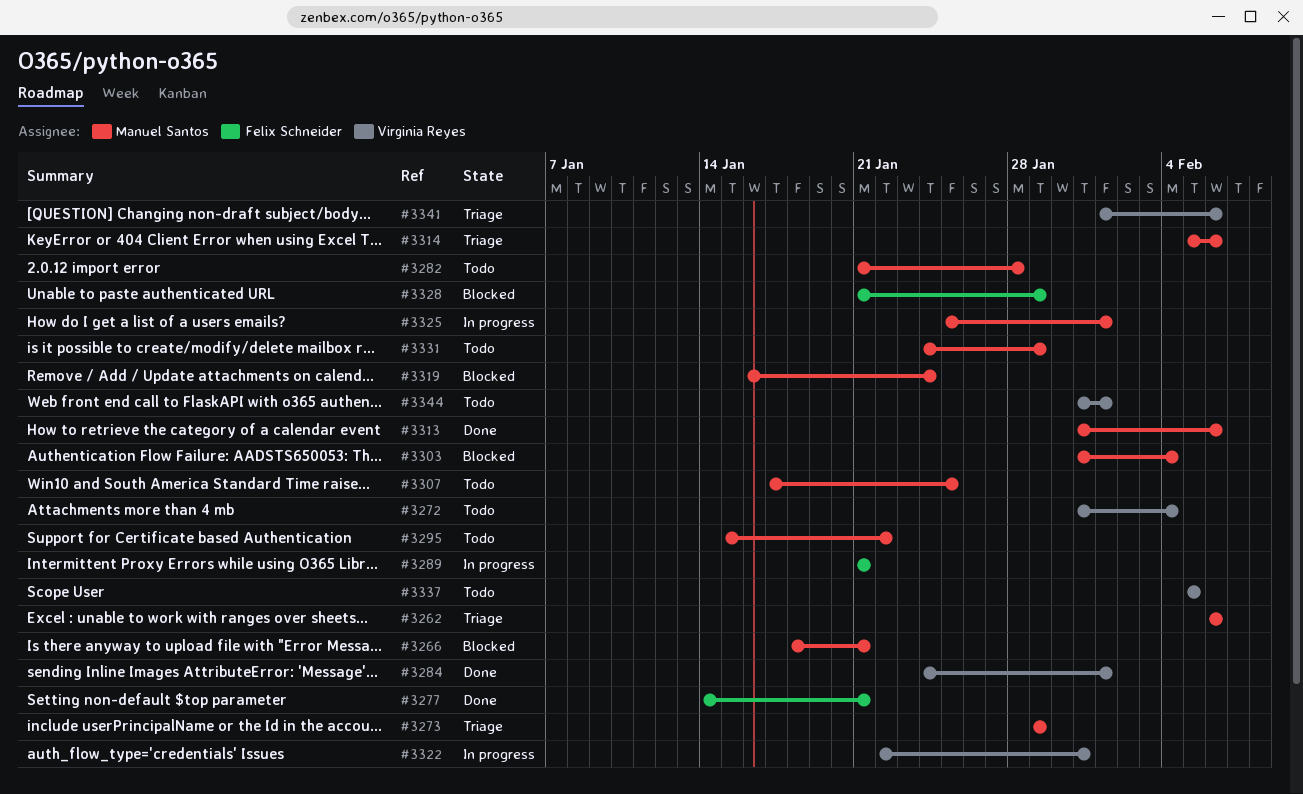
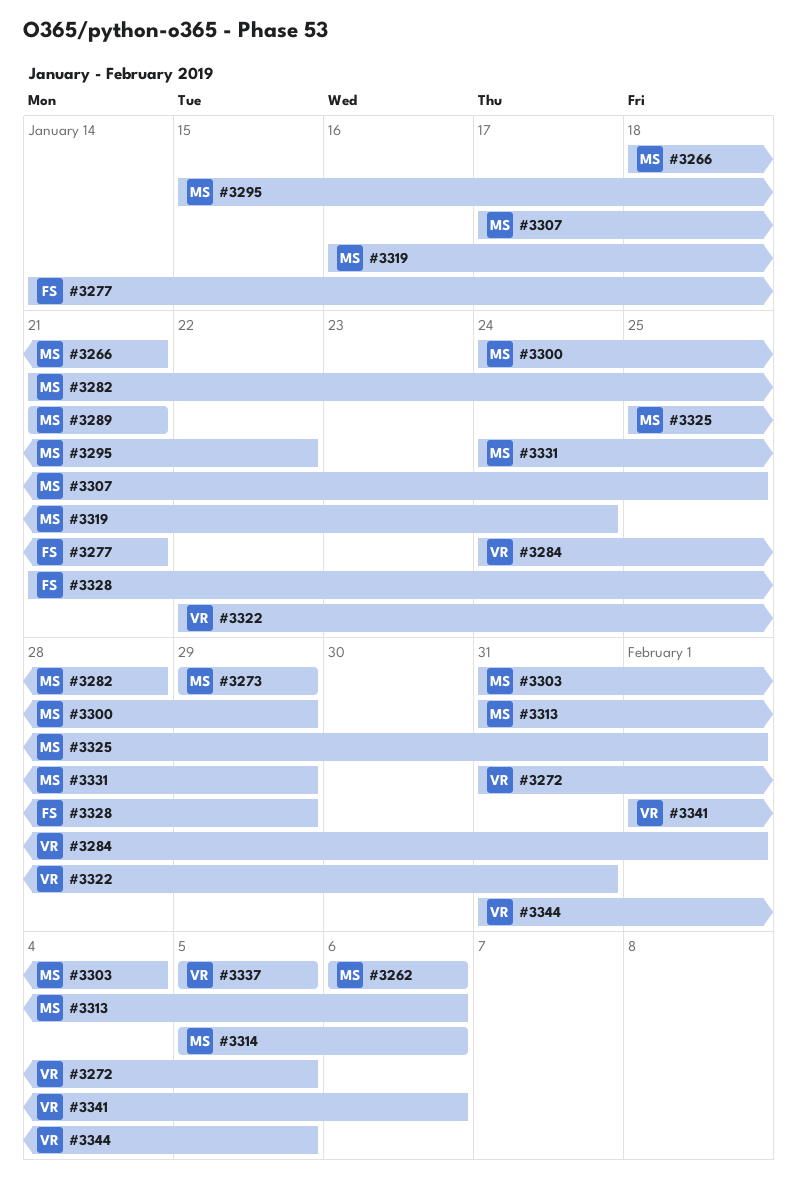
#3272, due: Feb 4 -> Feb 5
#3289, owner: Felix Schneider -> Manuel Santos
#3300: none -> present
#3344, due: Feb 1 -> Feb 5

